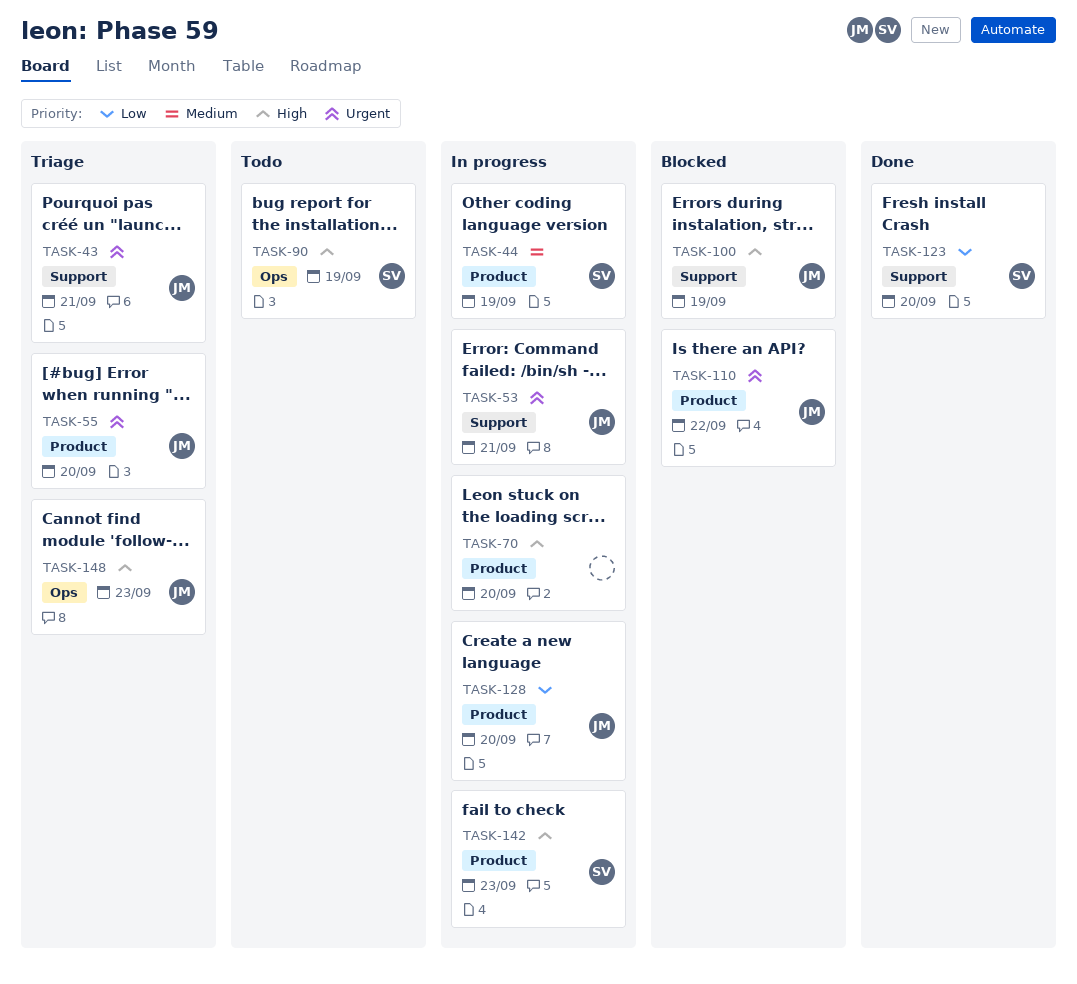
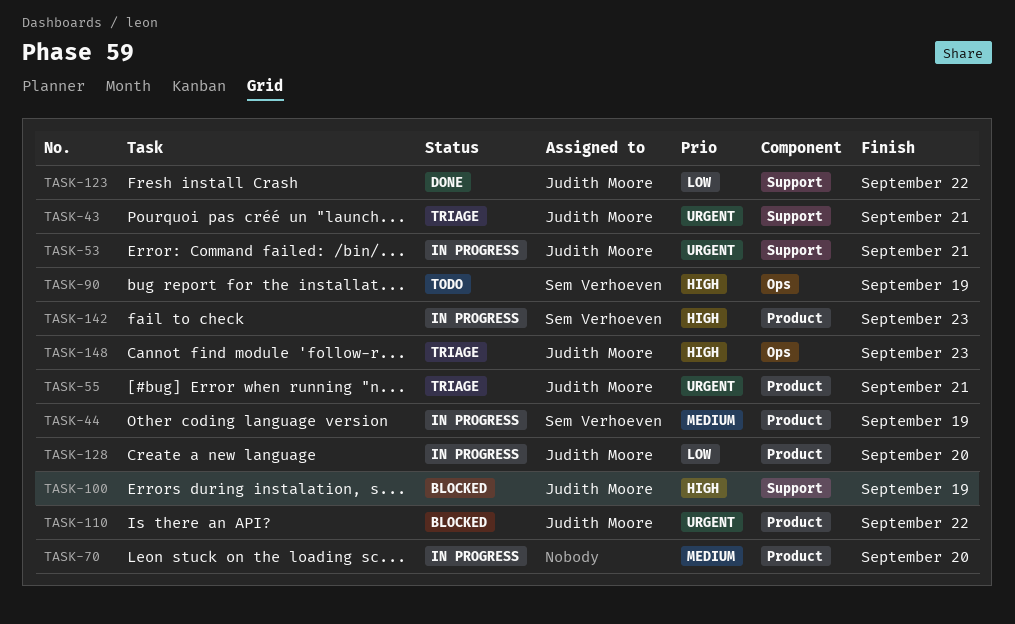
TASK-55, due: Sep 20 -> Sep 21
TASK-70, priority: High -> Medium
TASK-123, owner: Sem Verhoeven -> Judith Moore
TASK-123, due: Sep 20 -> Sep 22

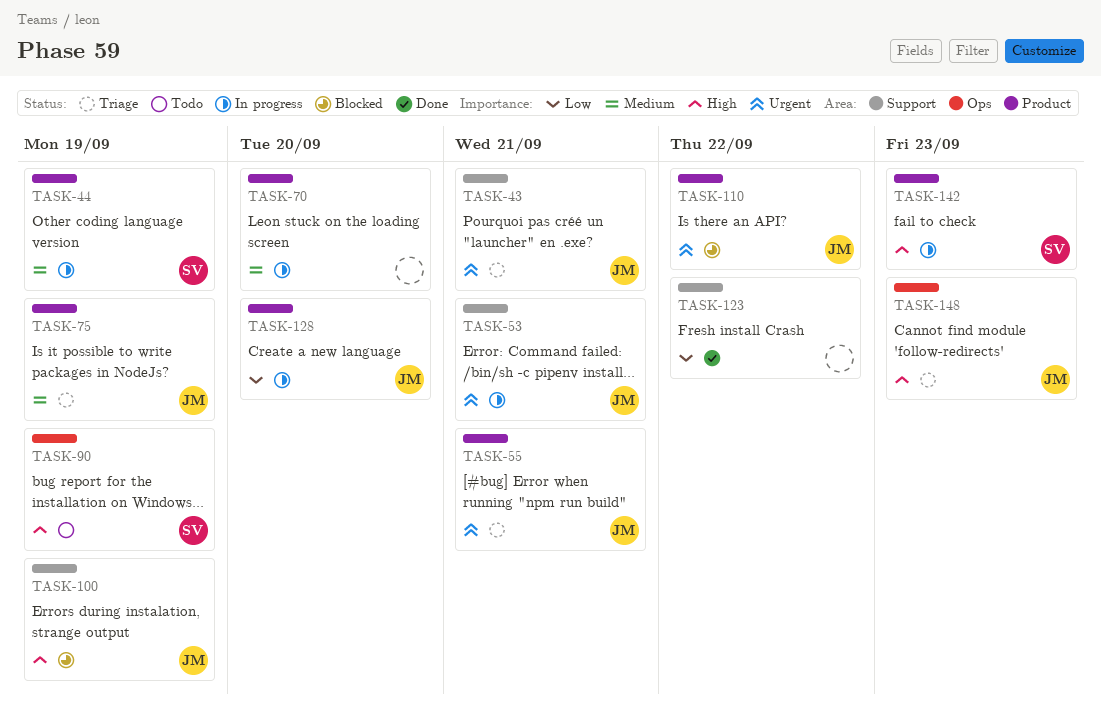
TASK-75: none -> present
TASK-123, owner: Judith Moore -> none

